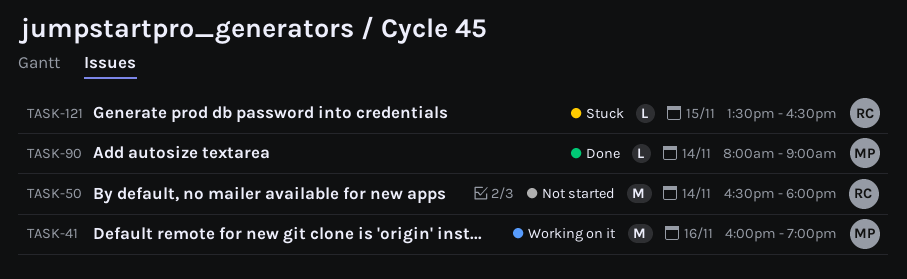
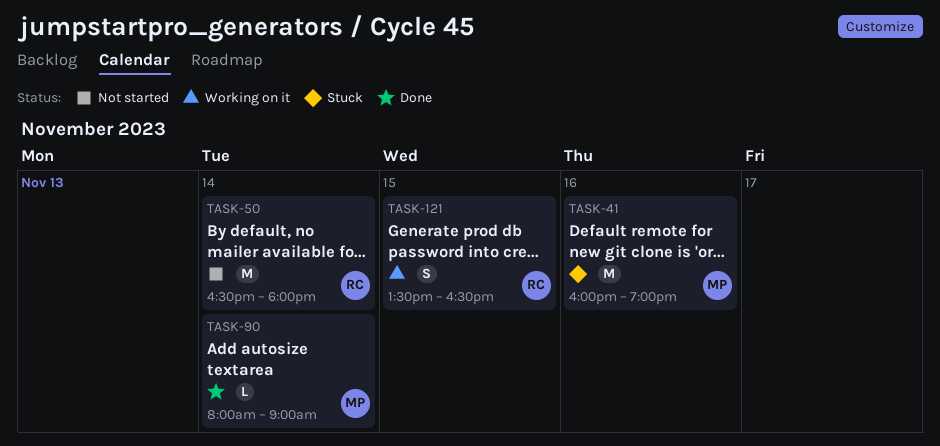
TASK-41, status: Working on it -> Stuck
TASK-121, status: Stuck -> Working on it
TASK-121, estimate: L -> S

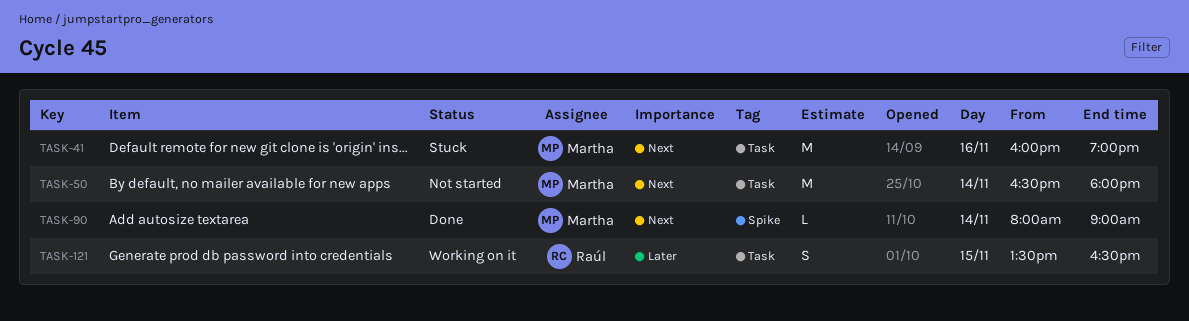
TASK-50, owner: Raúl -> Martha

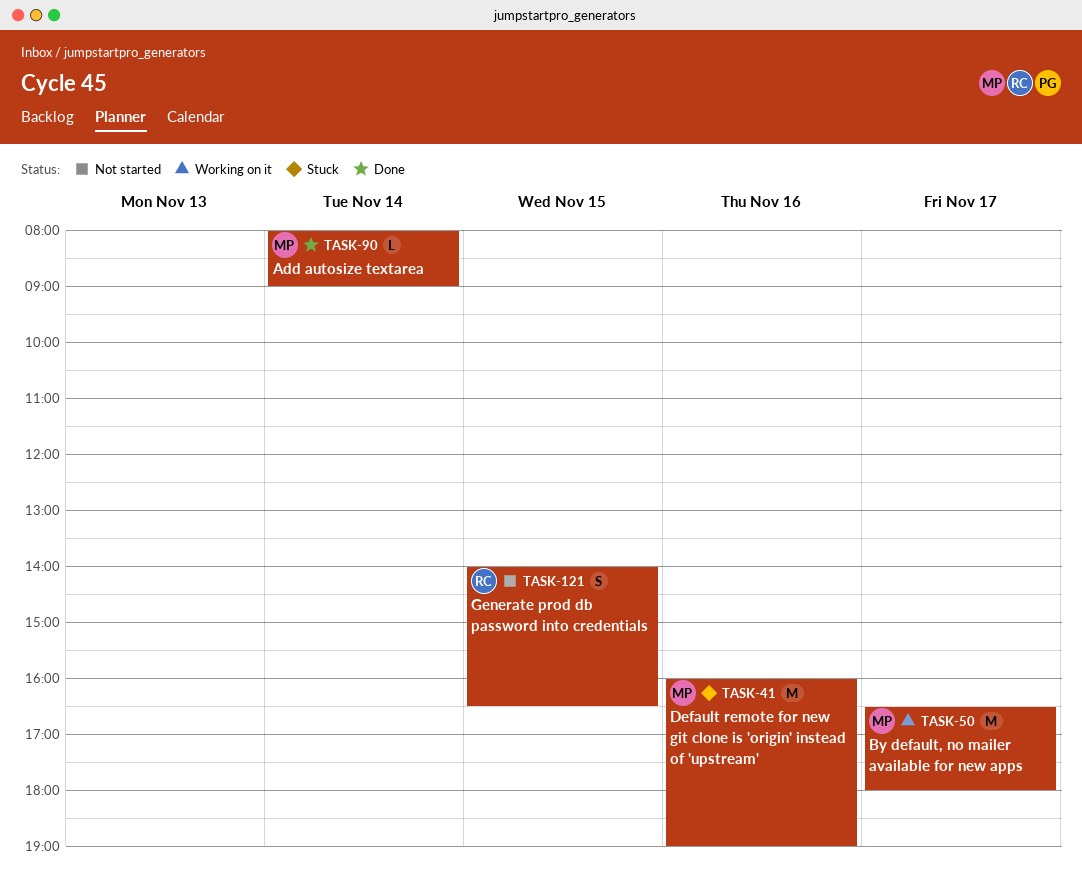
TASK-50, status: Not started -> Working on it
TASK-50, day: Nov 14 -> Nov 17
TASK-121, status: Working on it -> Not started
TASK-121, begins: 13:30 -> 14:00

